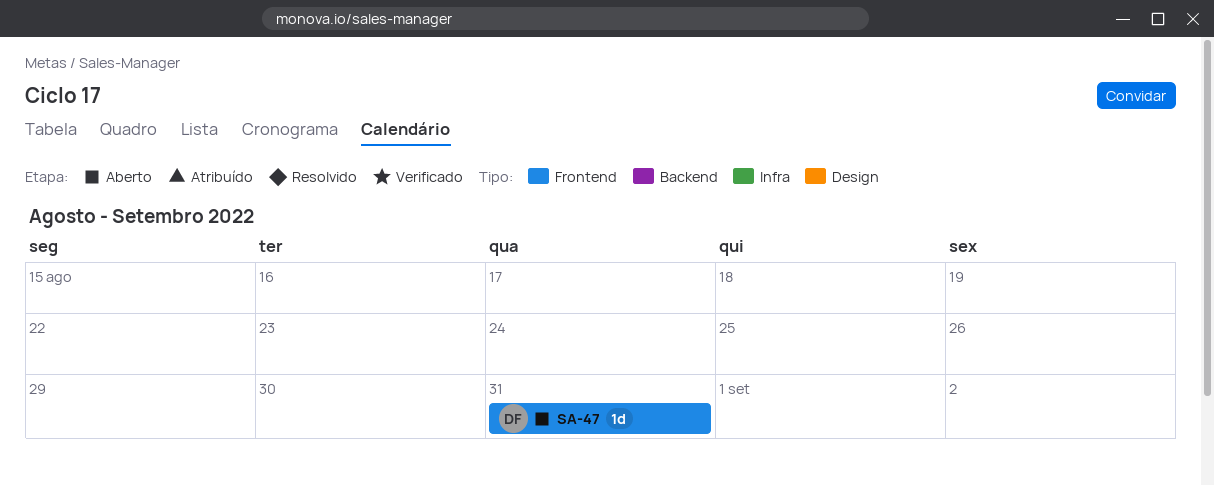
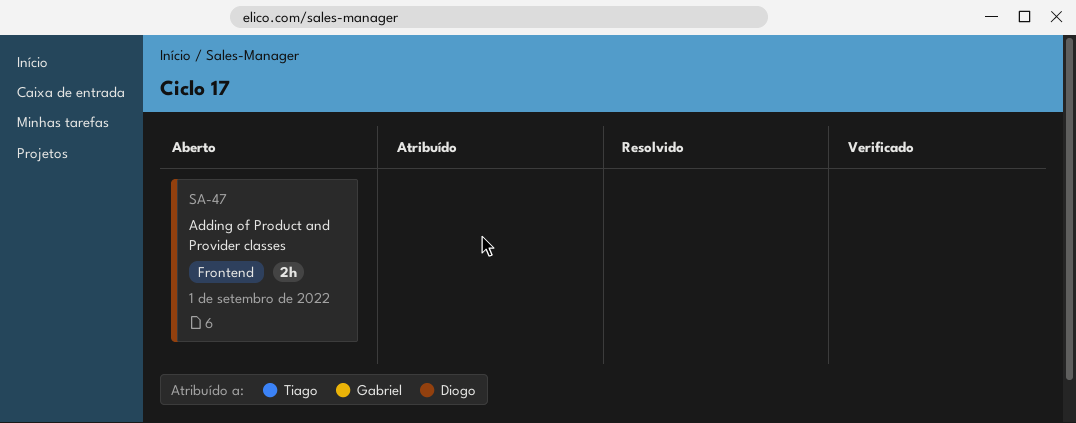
SA-47, estimate: 1d -> 2h
SA-47, due: Aug 31 -> Sep 1

